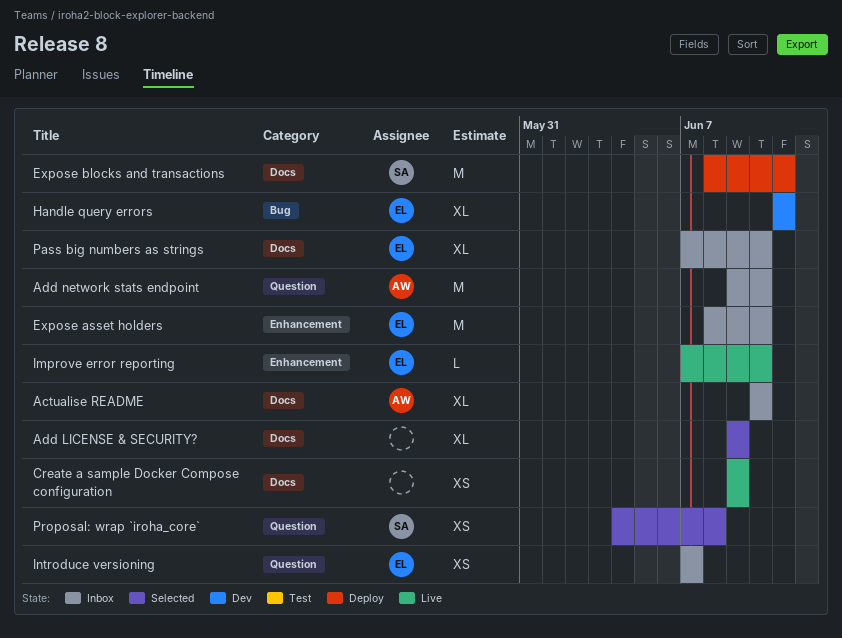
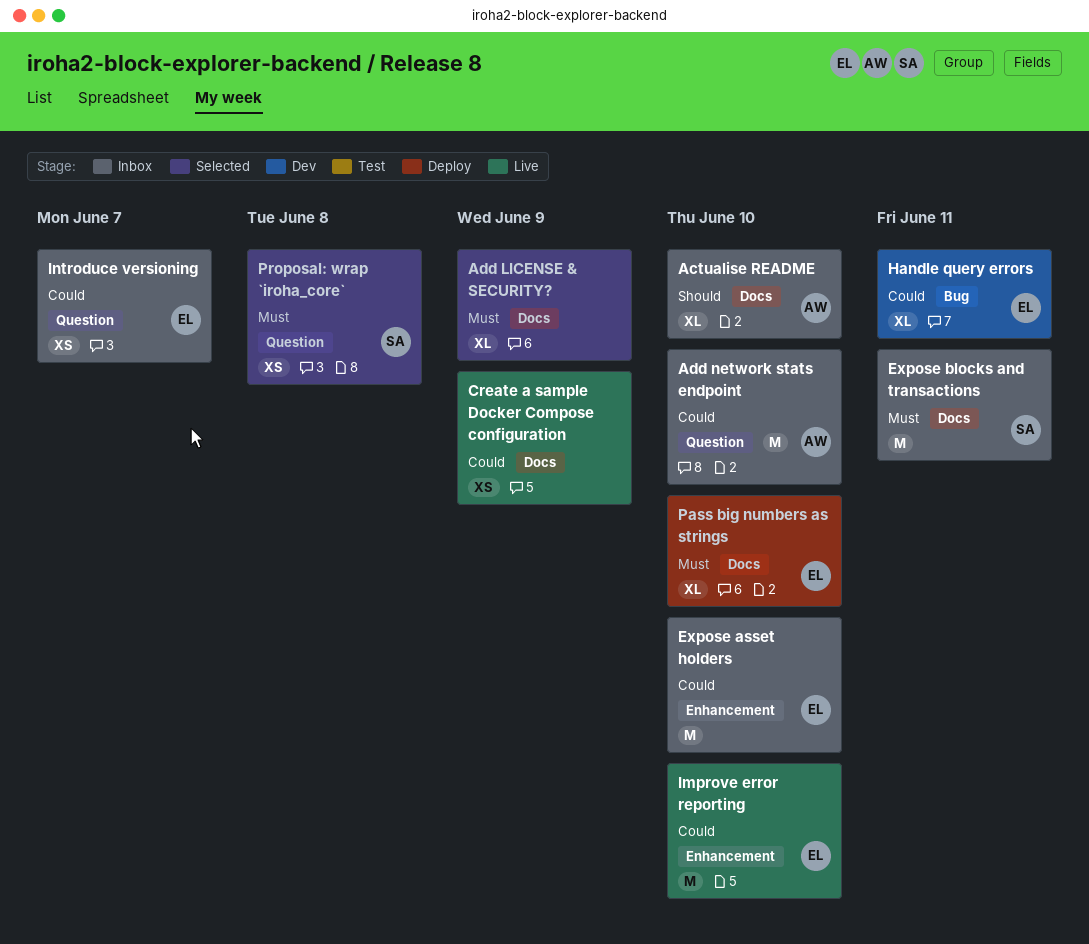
Expose blocks and transactions, status: Deploy -> Inbox
Improve error reporting, estimate: L -> M
Pass big numbers as strings, status: Inbox -> Deploy

